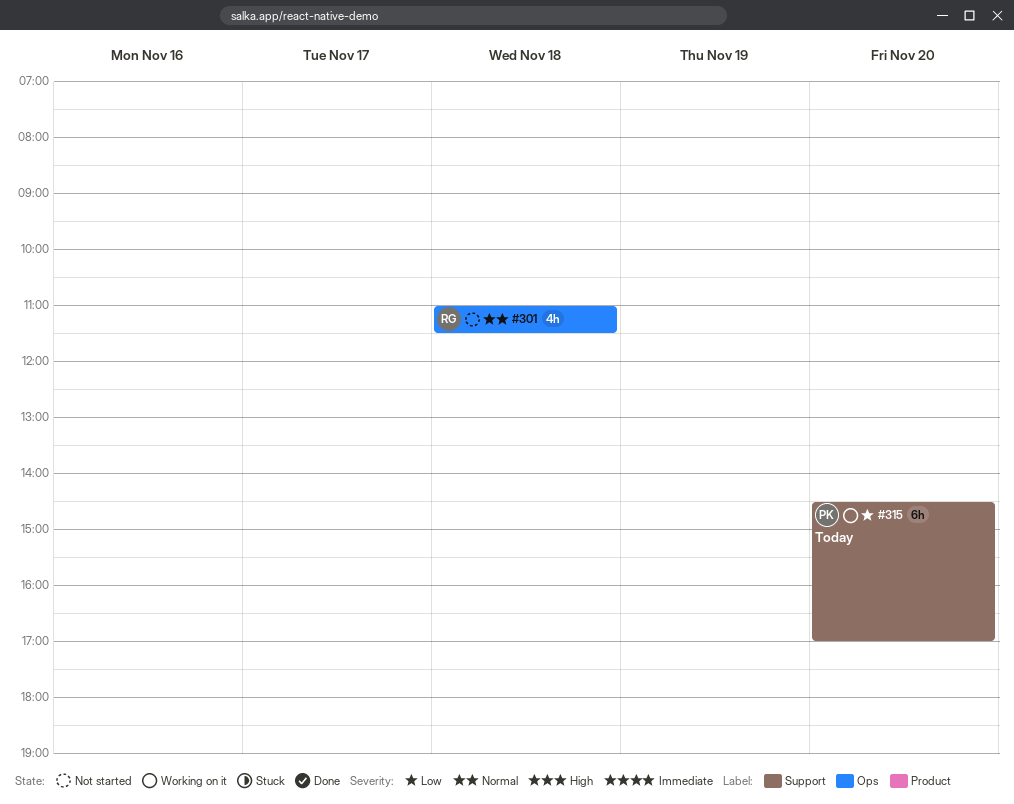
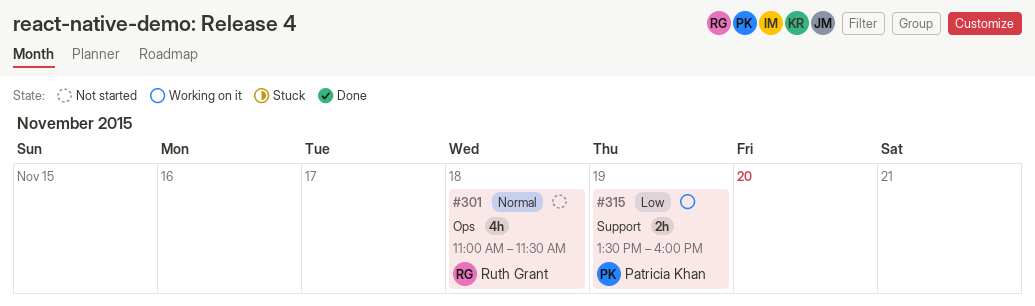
#315, estimate: 6h -> 2h
#315, day: Nov 20 -> Nov 19
#315, begins: 14:30 -> 13:30
#315, ends: 17:00 -> 16:00

